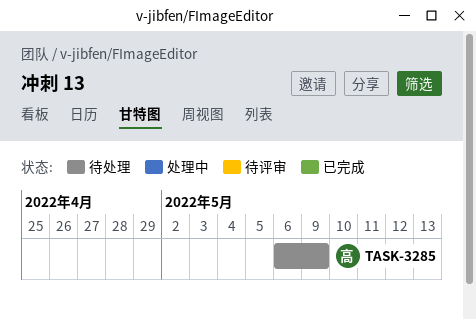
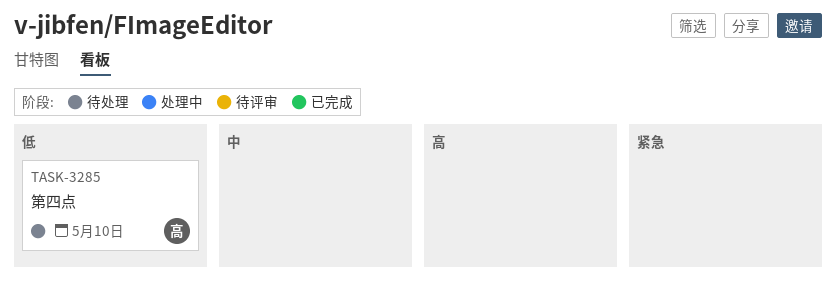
TASK-3285, due: May 9 -> May 10

